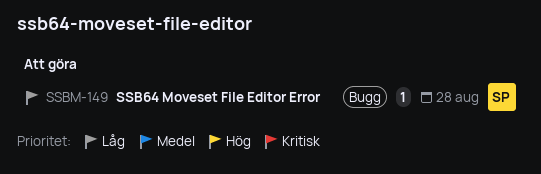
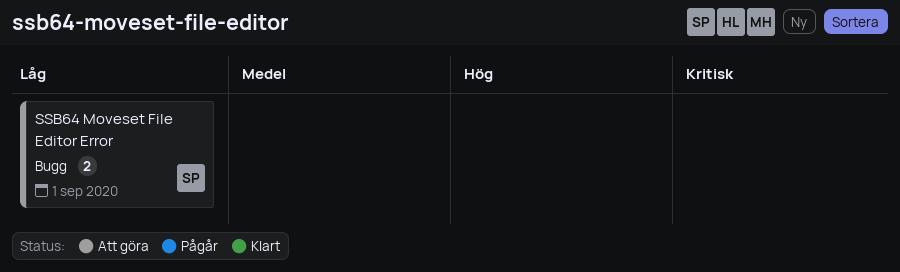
SSB64 Moveset File Editor Error, estimate: 1 -> 2
SSB64 Moveset File Editor Error, due: Aug 28 -> Sep 1

